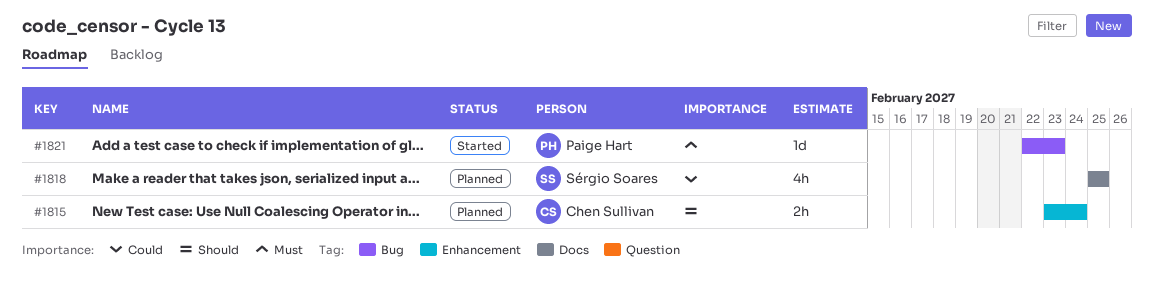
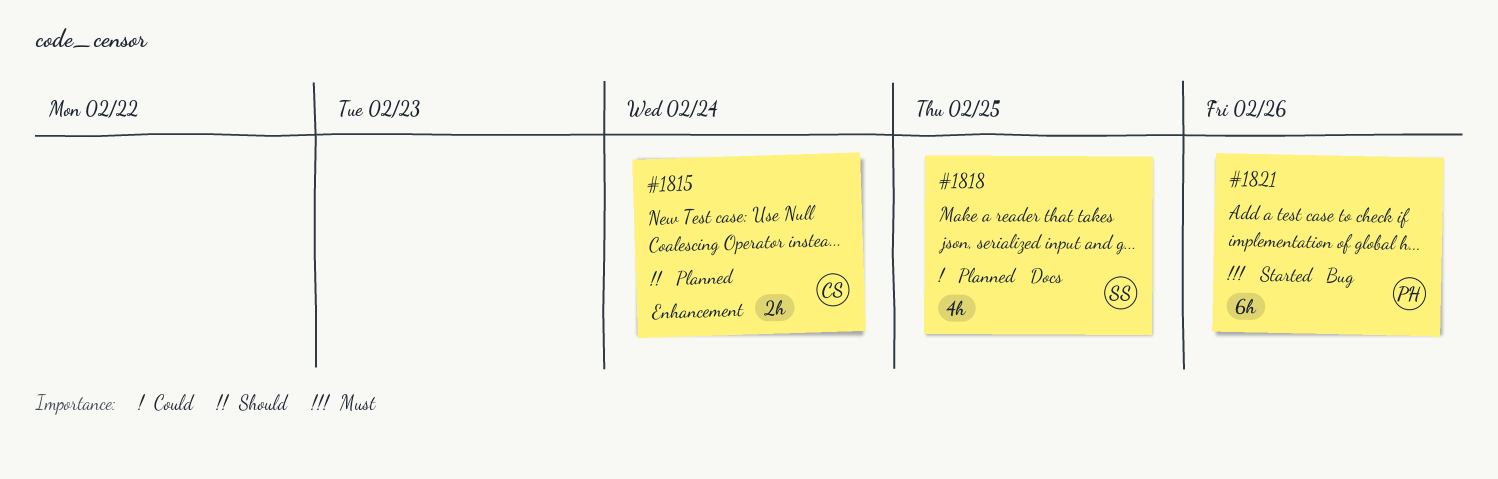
#1821, estimate: 1d -> 6h
#1821, due: Feb 23 -> Feb 26

